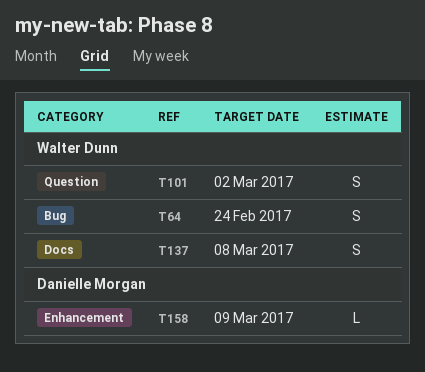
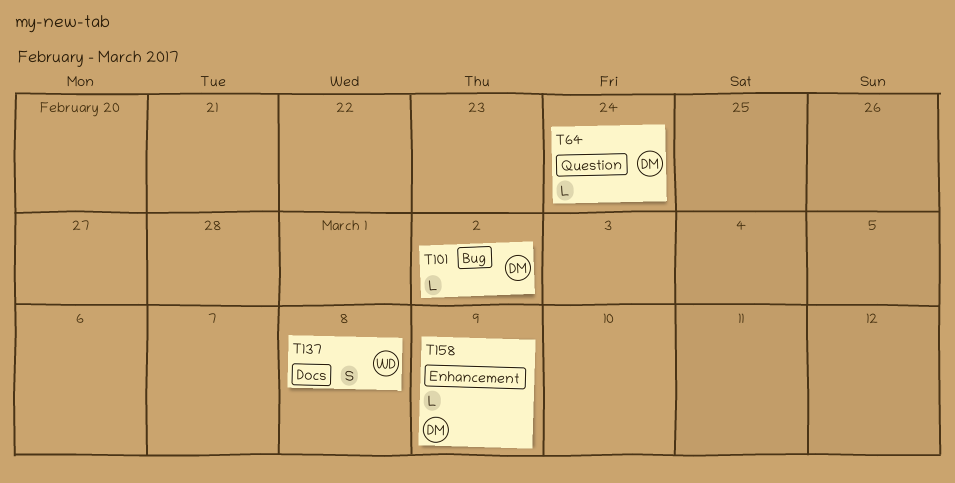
T64, owner: Walter Dunn -> Danielle Morgan
T64, label: Bug -> Question
T64, estimate: S -> L
T101, owner: Walter Dunn -> Danielle Morgan
T101, label: Question -> Bug
T101, estimate: S -> L

